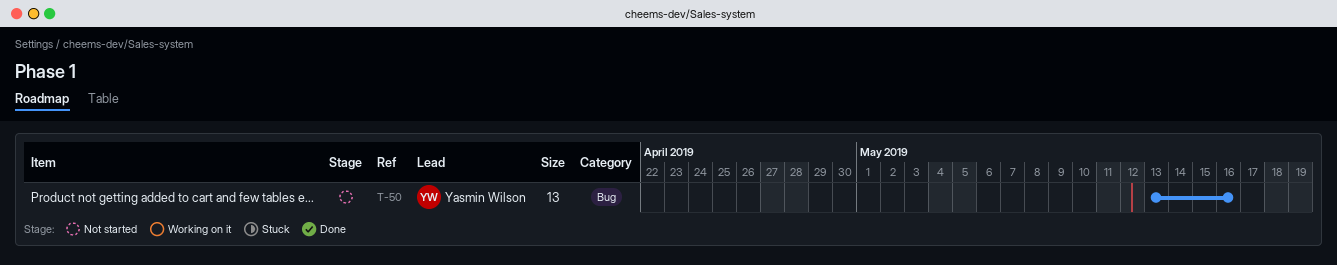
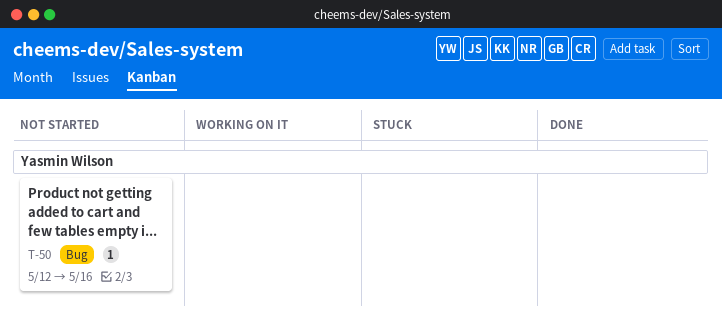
T-50, estimate: 13 -> 1
T-50, start: May 13 -> May 12

